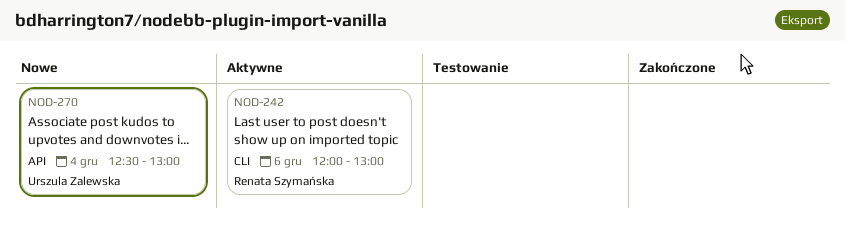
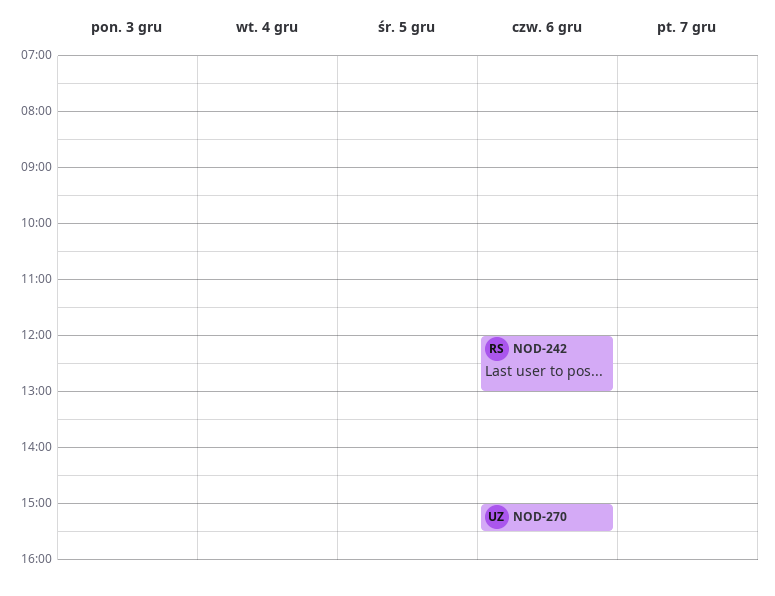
NOD-270, day: Dec 4 -> Dec 6
NOD-270, begins: 12:30 -> 15:00
NOD-270, ends: 13:00 -> 15:30

